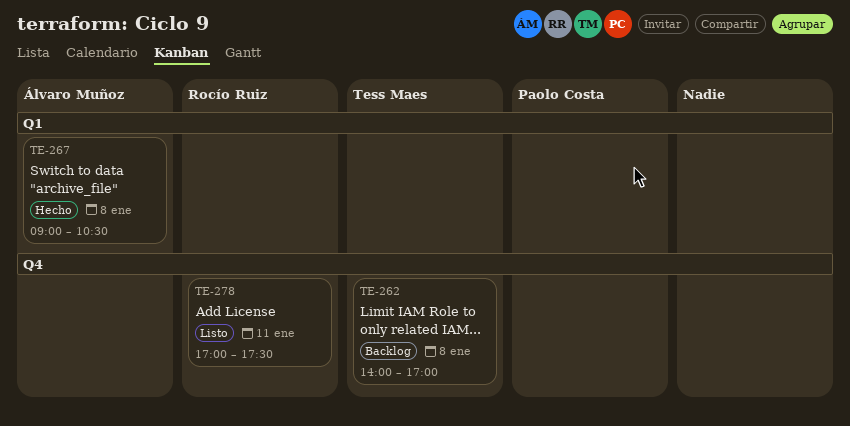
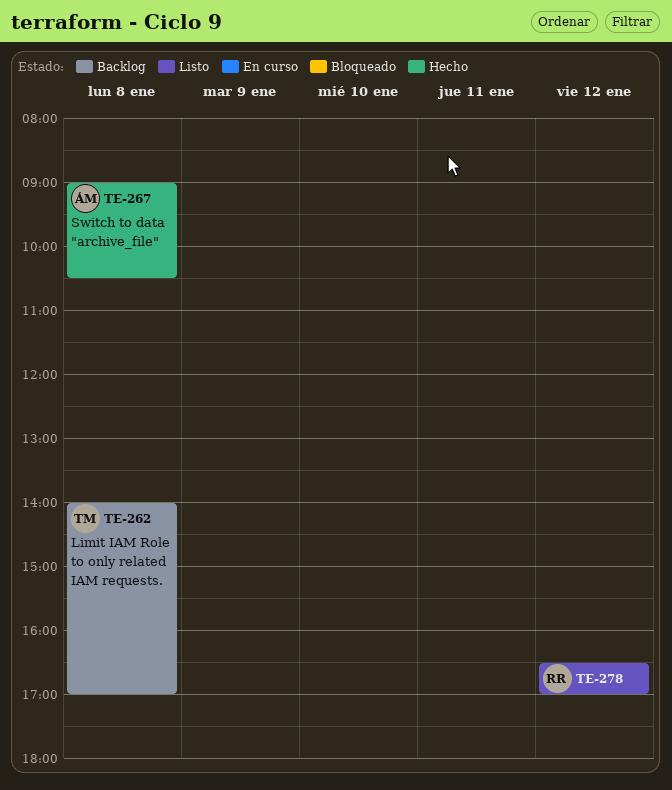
TE-278, day: Jan 11 -> Jan 12
TE-278, begins: 17:00 -> 16:30
TE-278, ends: 17:30 -> 17:00

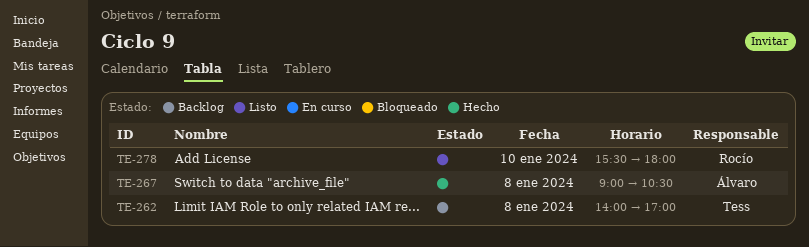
TE-278, day: Jan 12 -> Jan 10
TE-278, begins: 16:30 -> 15:30
TE-278, ends: 17:00 -> 18:00

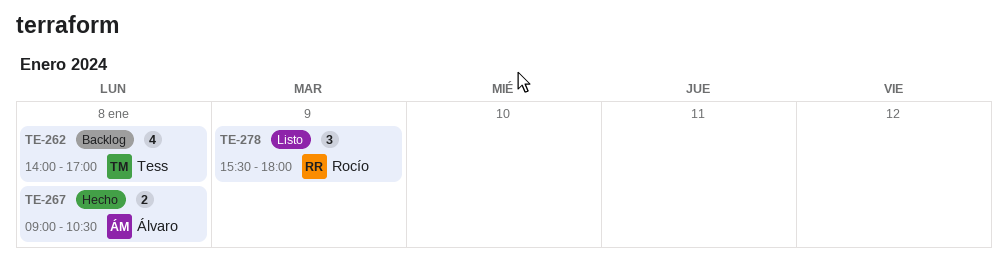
TE-278, day: Jan 10 -> Jan 9

